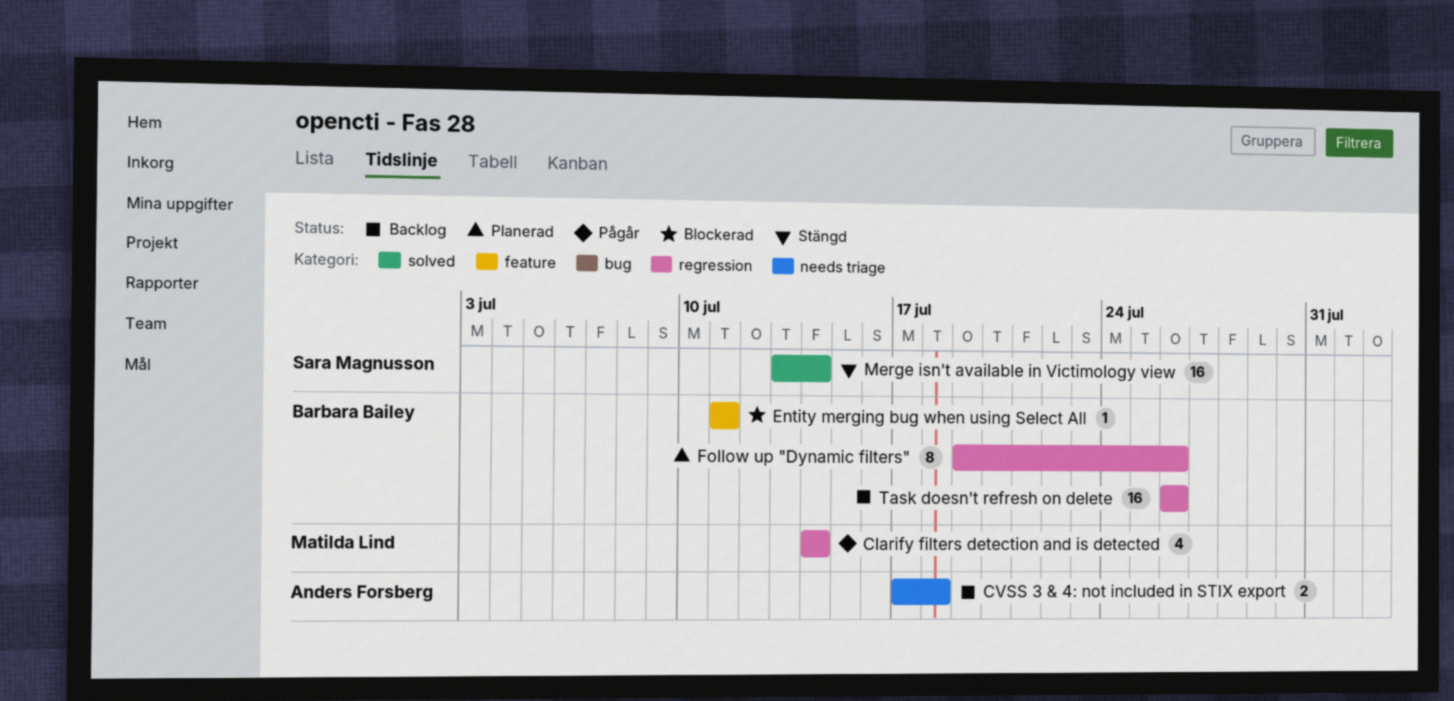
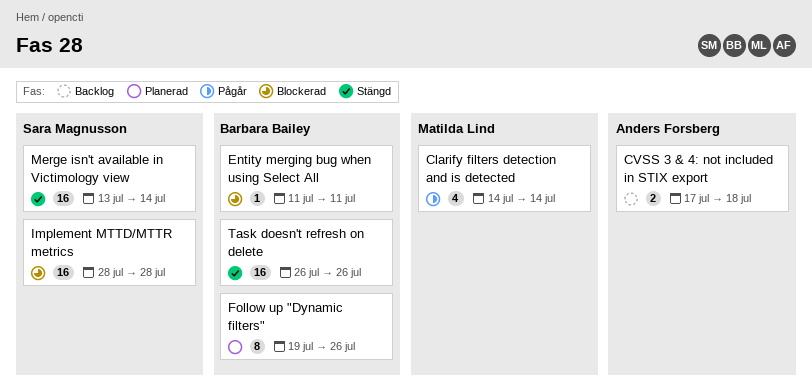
Implement MTTD/MTTR metrics: none -> present
Task doesn't refresh on delete, status: Backlog -> Stängd

